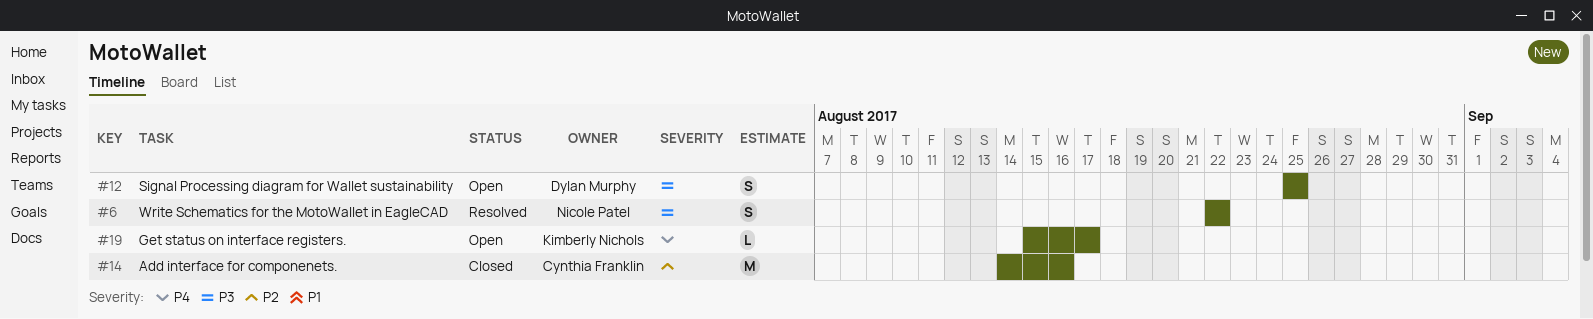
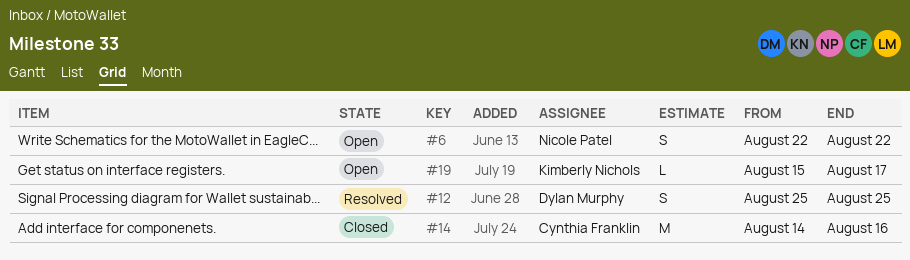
#6, status: Resolved -> Open
#12, status: Open -> Resolved

